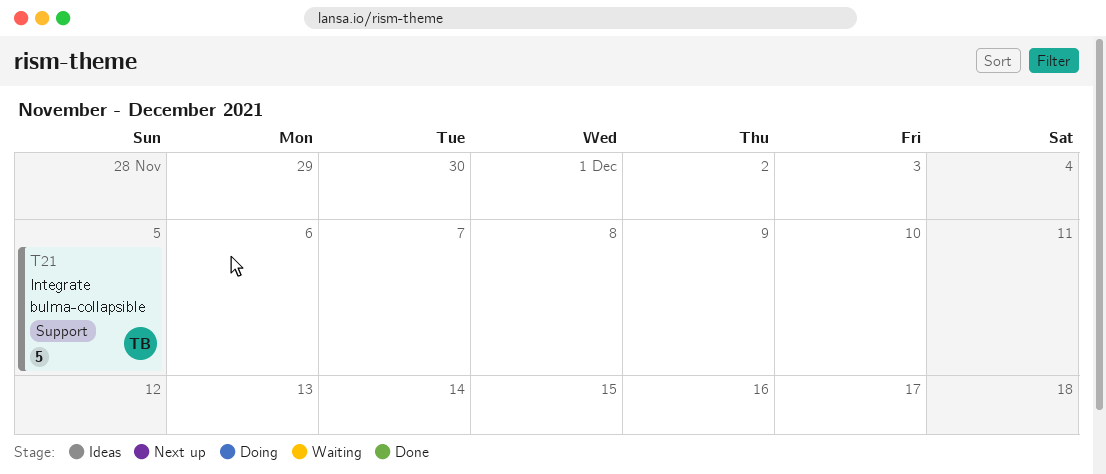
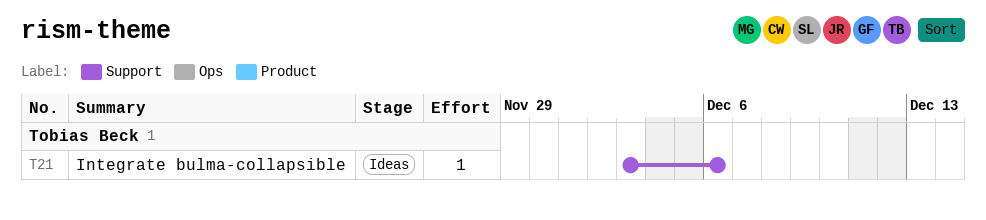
T21, estimate: 5 -> 1
T21, due: Dec 5 -> Dec 6

